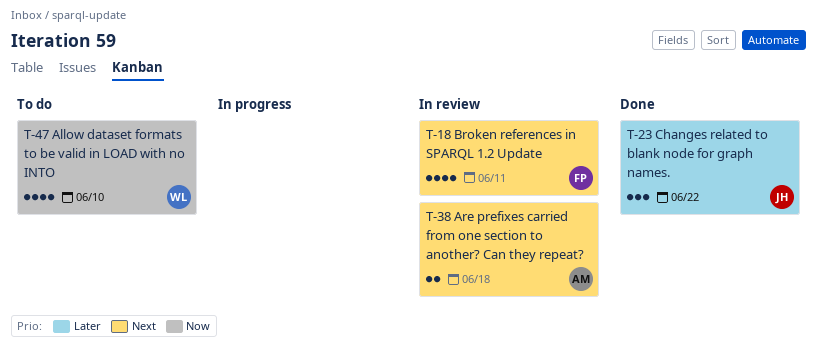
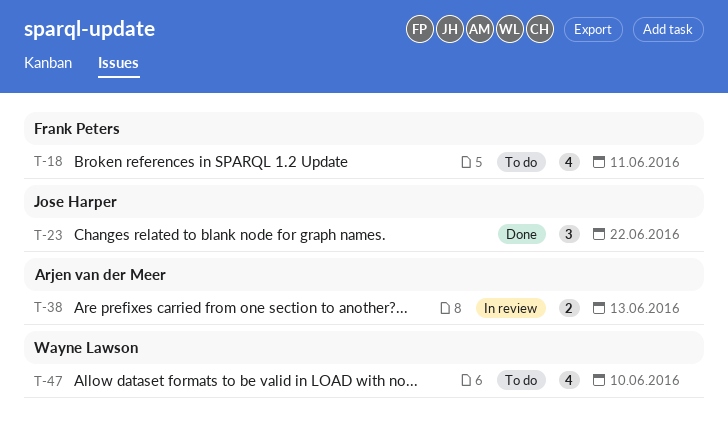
T-18, status: In review -> To do
T-38, due: Jun 18 -> Jun 13

